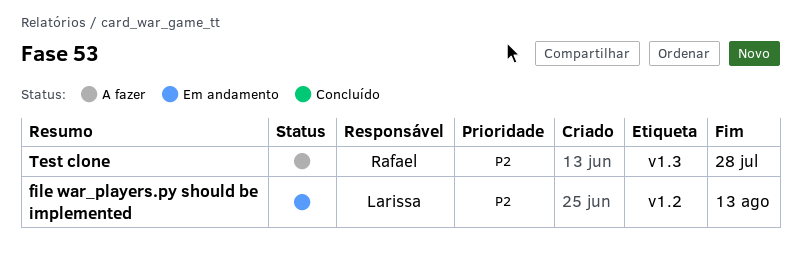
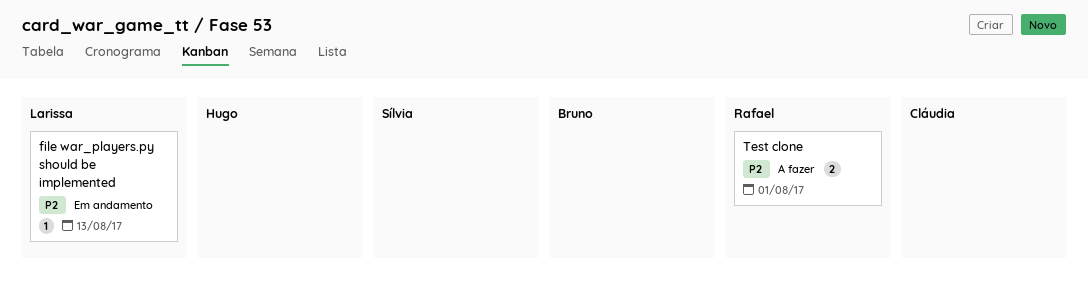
Test clone, due: Jul 28 -> Aug 1

